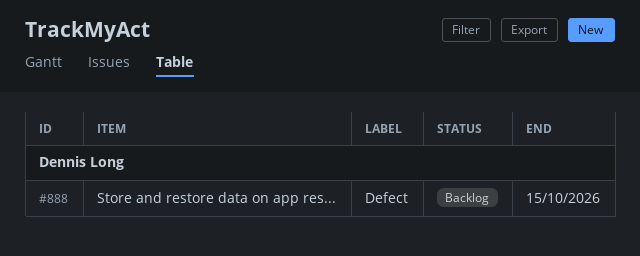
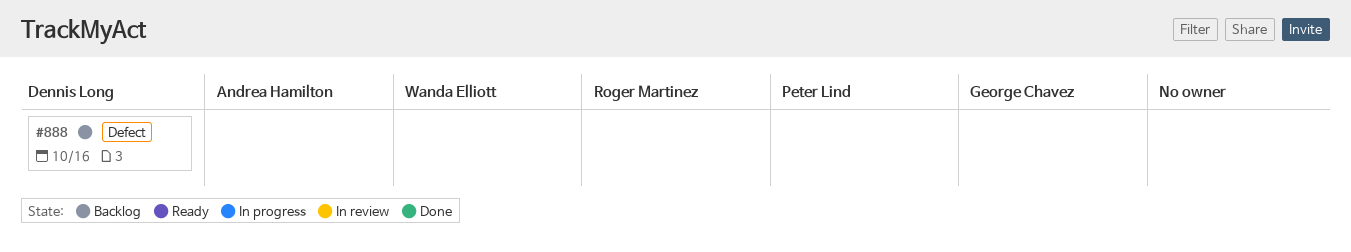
#888, due: Oct 15 -> Oct 16

